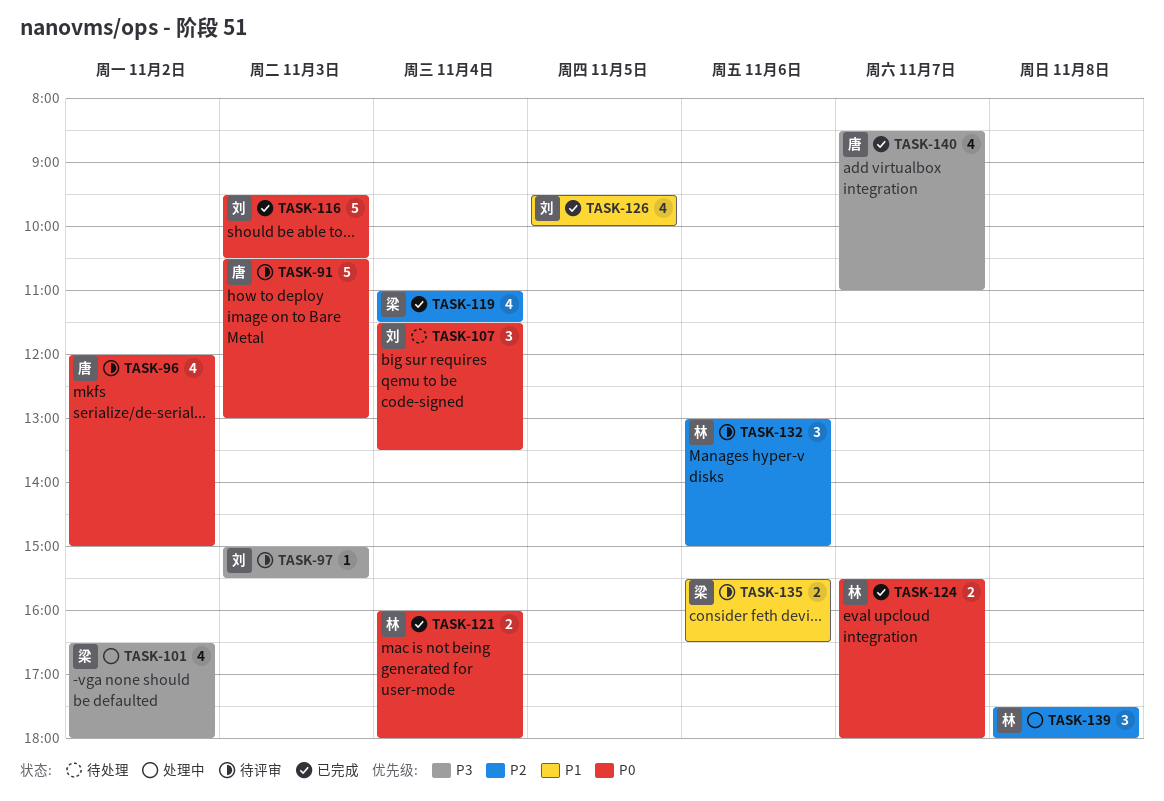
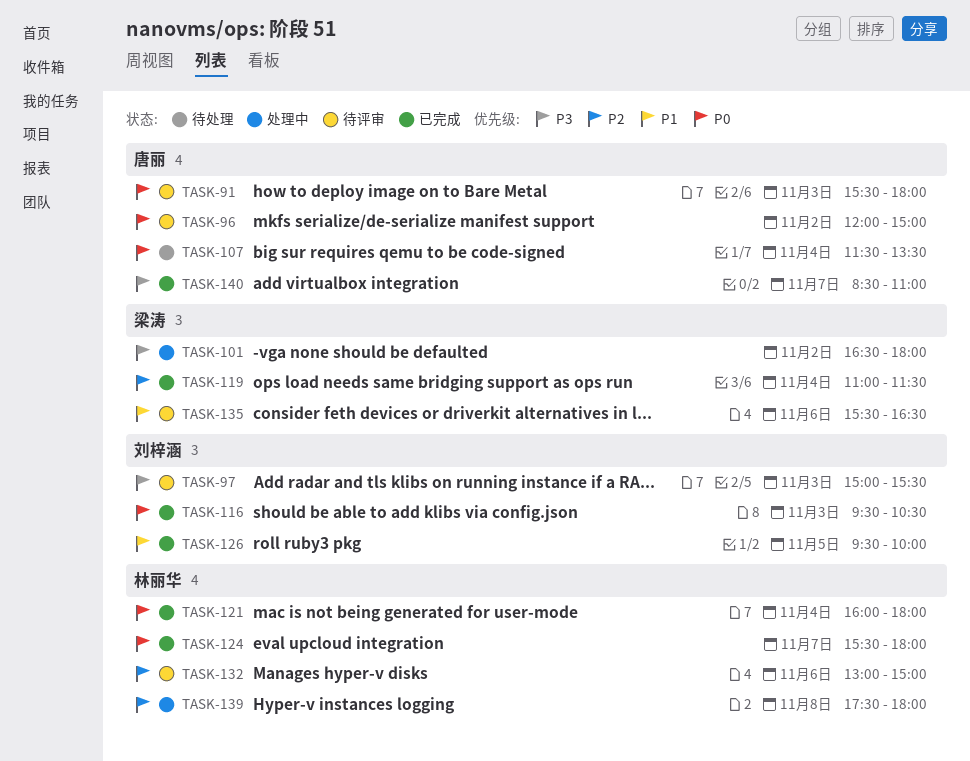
TASK-91, begins: 10:30 -> 15:30
TASK-91, ends: 13:00 -> 18:00
TASK-107, owner: 刘梓涵 -> 唐丽

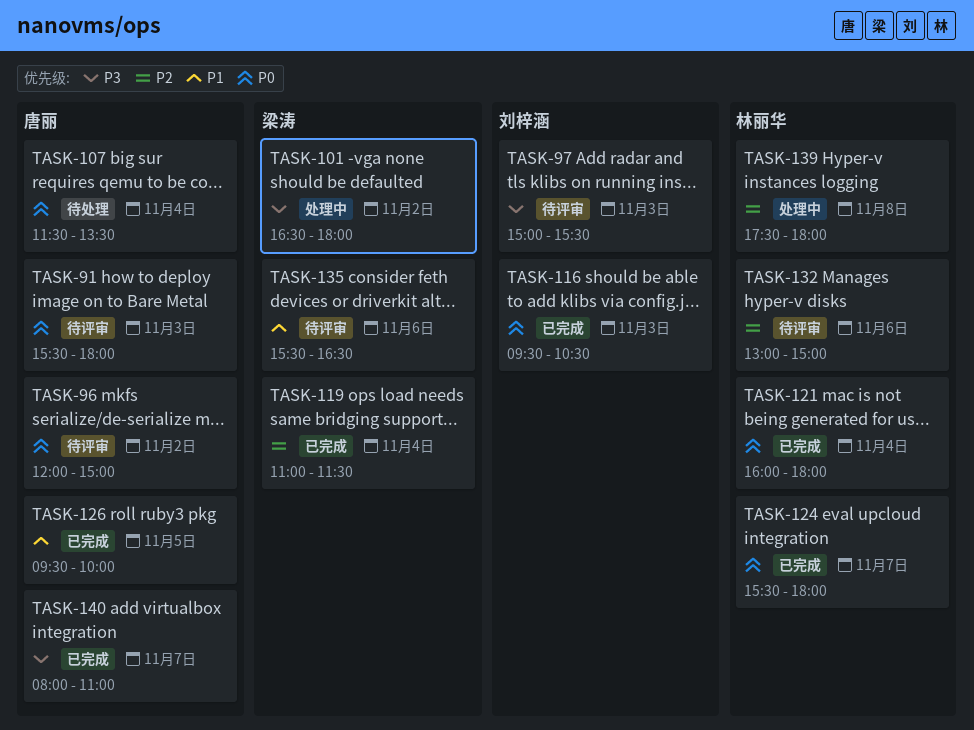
TASK-126, owner: 刘梓涵 -> 唐丽
TASK-140, begins: 08:30 -> 08:00

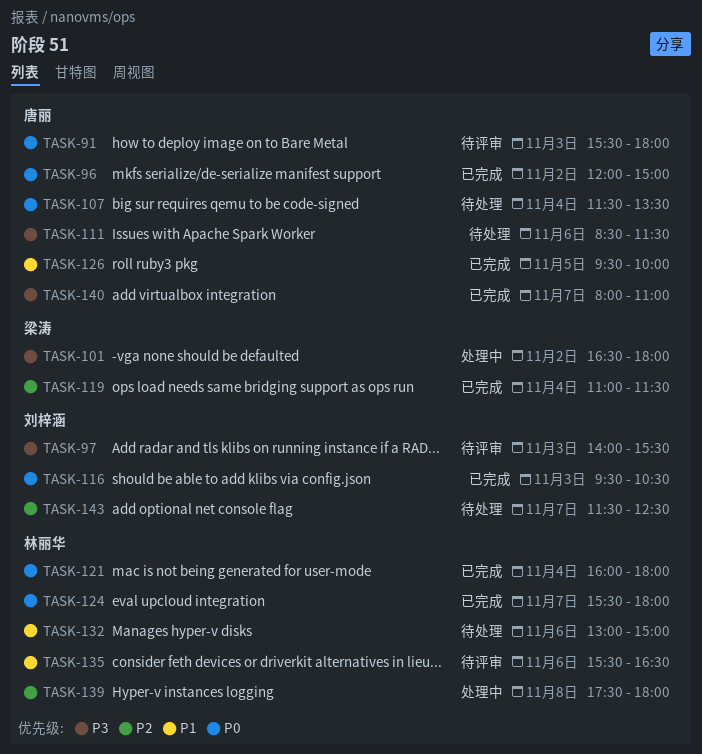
TASK-96, status: 待评审 -> 已完成
TASK-97, begins: 15:00 -> 14:00
TASK-111: none -> present
TASK-132, status: 待评审 -> 待处理
TASK-132, priority: P2 -> P1
TASK-135, owner: 梁涛 -> 林丽华
TASK-143: none -> present

